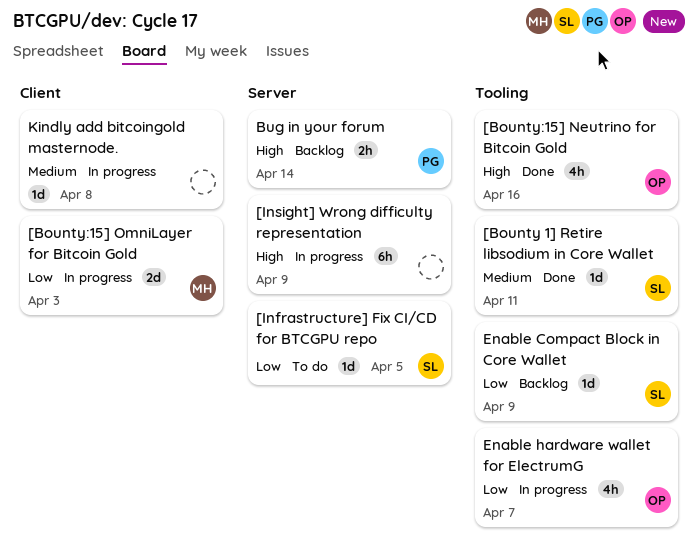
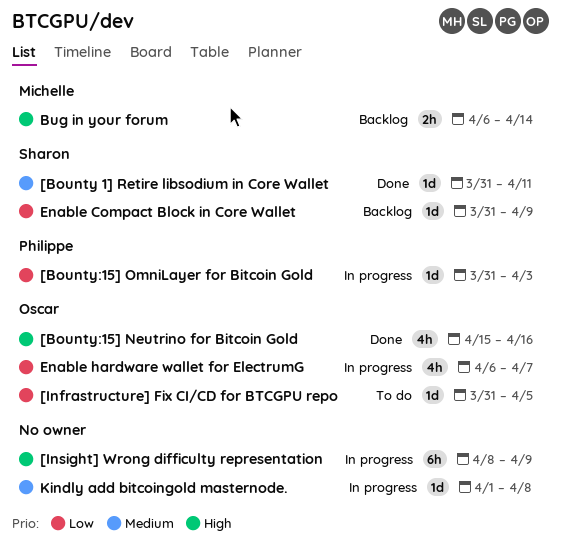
[Bounty:15] OmniLayer for Bitcoin Gold, owner: Michelle -> Philippe
[Bounty:15] OmniLayer for Bitcoin Gold, estimate: 2d -> 1d
[Infrastructure] Fix CI/CD for BTCGPU repo, owner: Sharon -> Oscar
Bug in your forum, owner: Philippe -> Michelle

